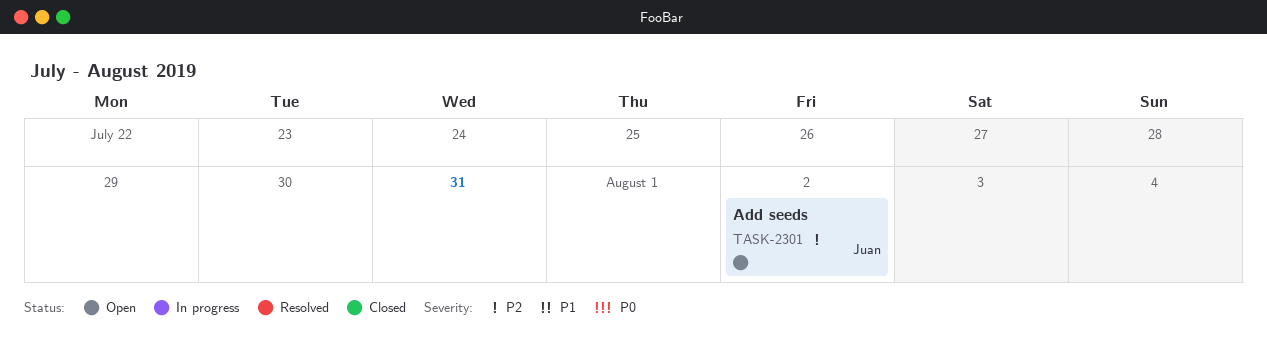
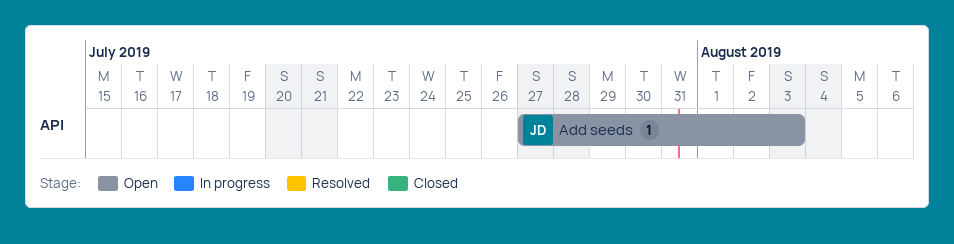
Add seeds, due: Aug 2 -> Aug 3

